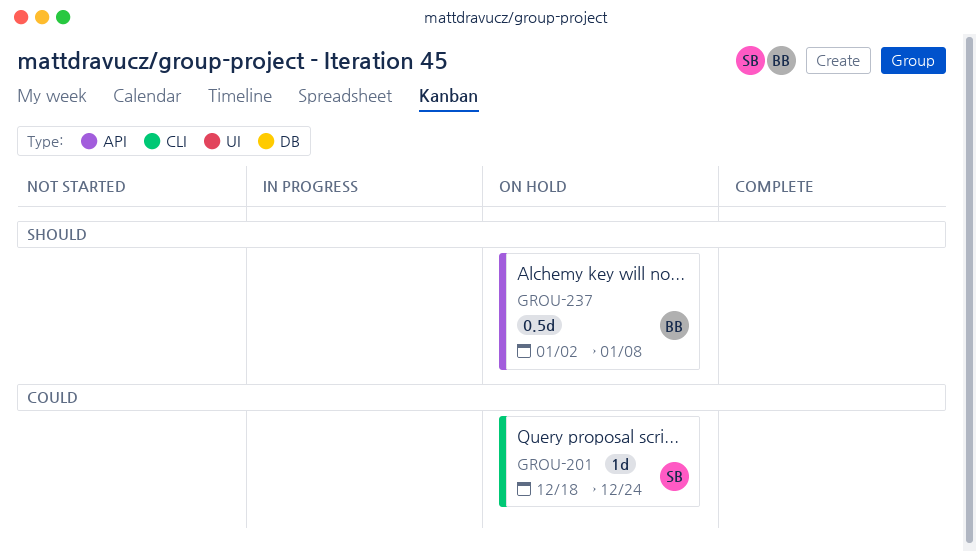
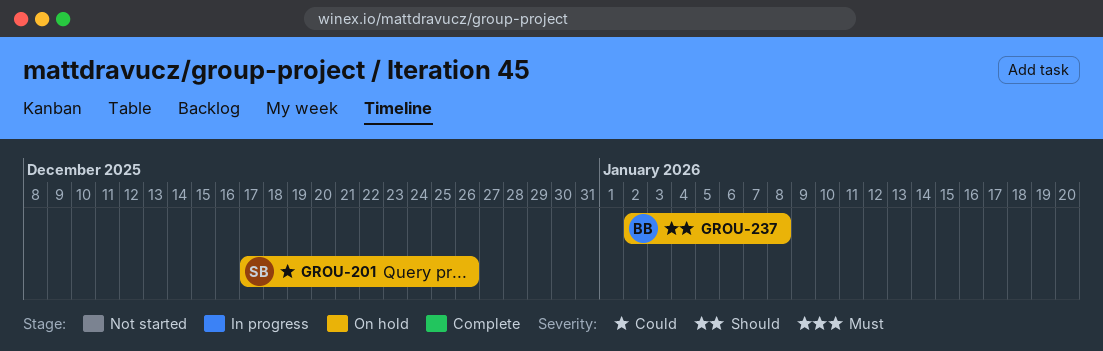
GROU-201, start: Dec 18 -> Dec 17
GROU-201, due: Dec 24 -> Dec 26

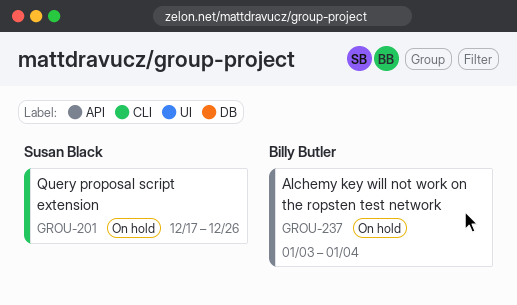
GROU-237, start: Jan 2 -> Jan 3
GROU-237, due: Jan 8 -> Jan 4

